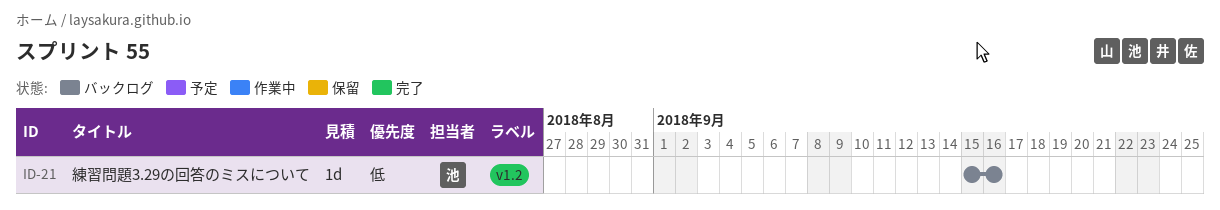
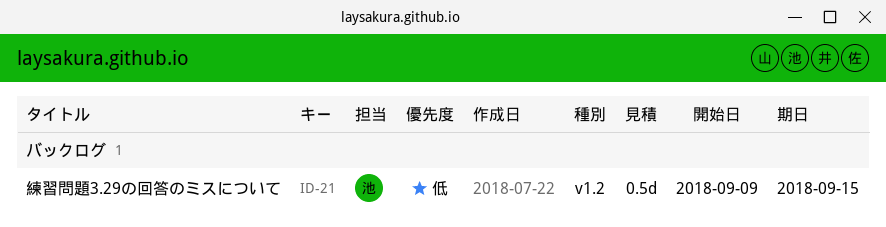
ID-21, estimate: 1d -> 0.5d
ID-21, start: Sep 15 -> Sep 9
ID-21, due: Sep 16 -> Sep 15

